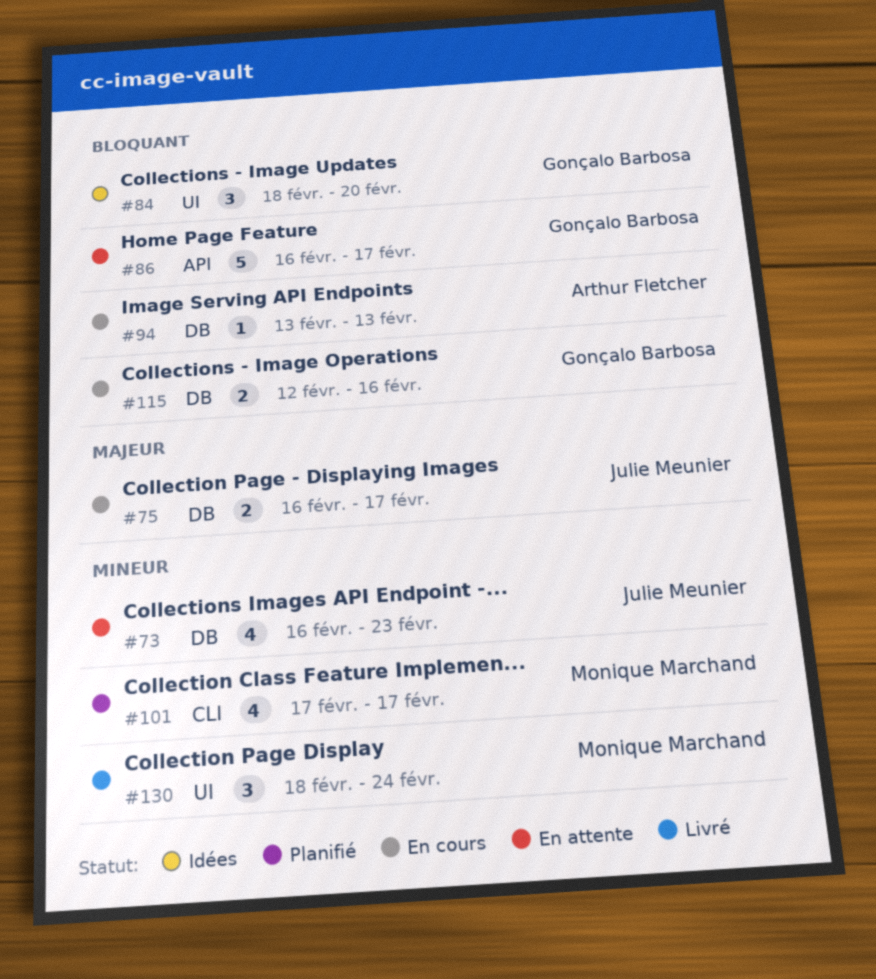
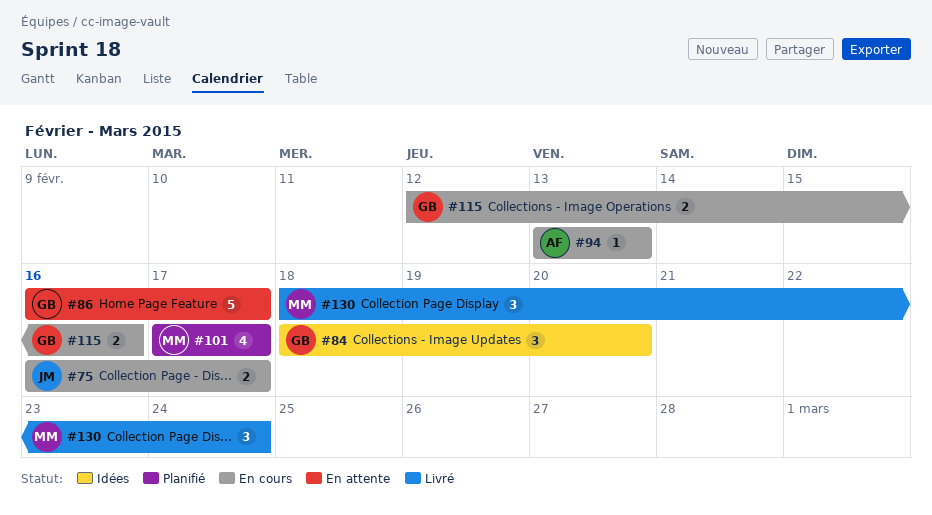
#73: present -> none

